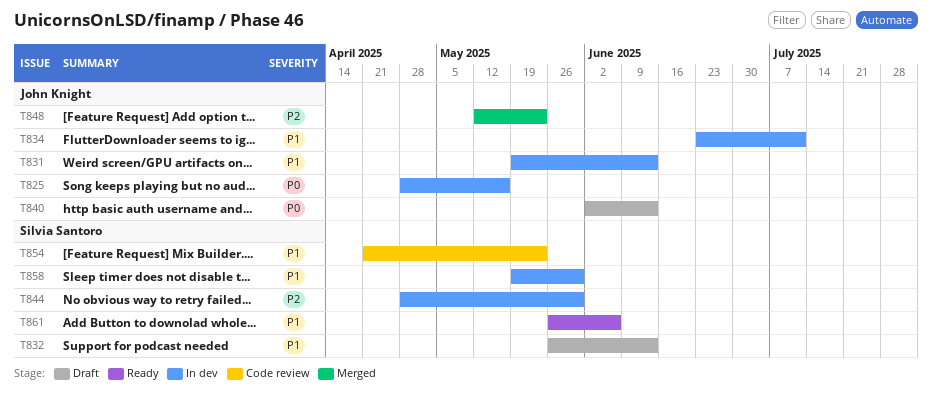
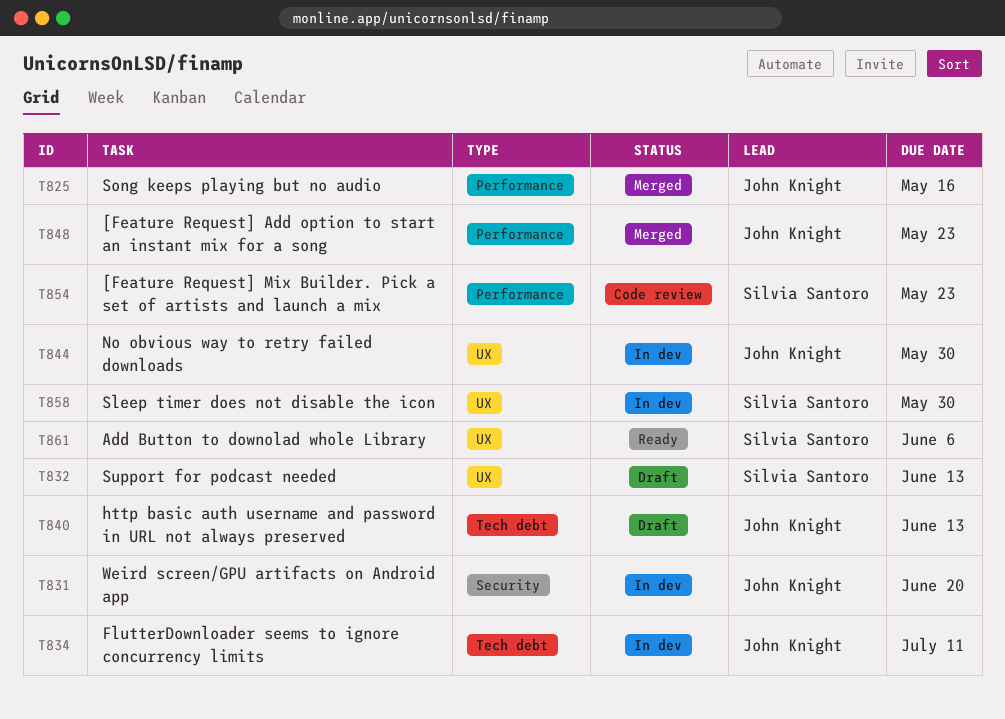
T825, status: In dev -> Merged
T831, due: Jun 13 -> Jun 20
T844, owner: Silvia Santoro -> John Knight

